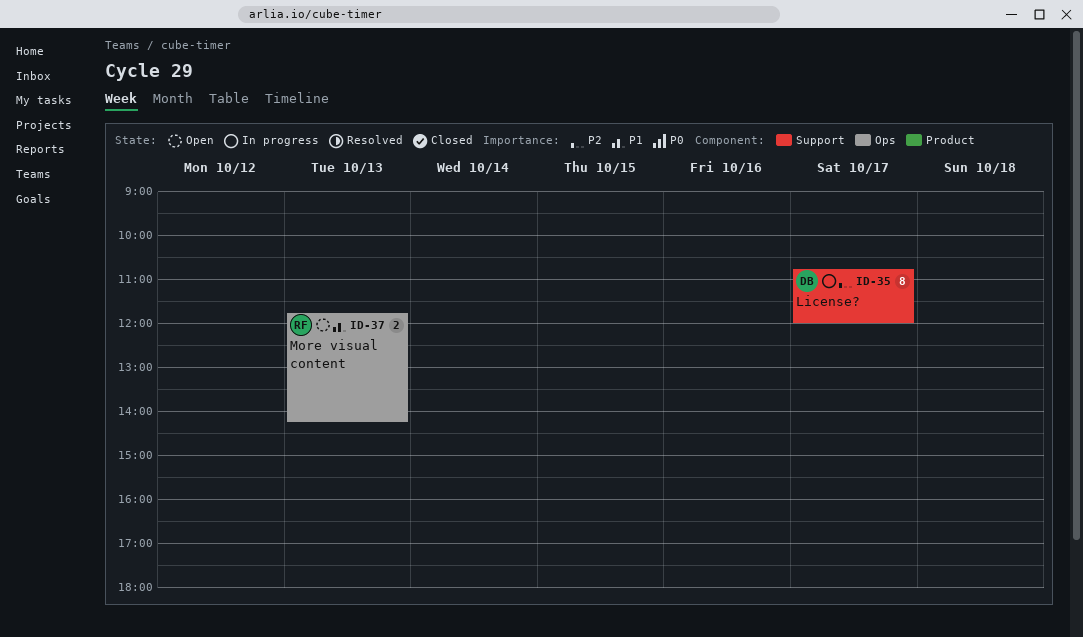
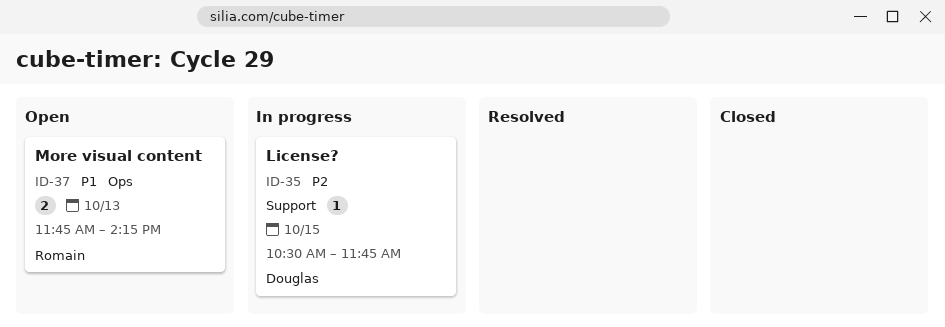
ID-35, estimate: 8 -> 1
ID-35, day: Oct 17 -> Oct 15
ID-35, begins: 10:45 -> 10:30
ID-35, ends: 12:00 -> 11:45

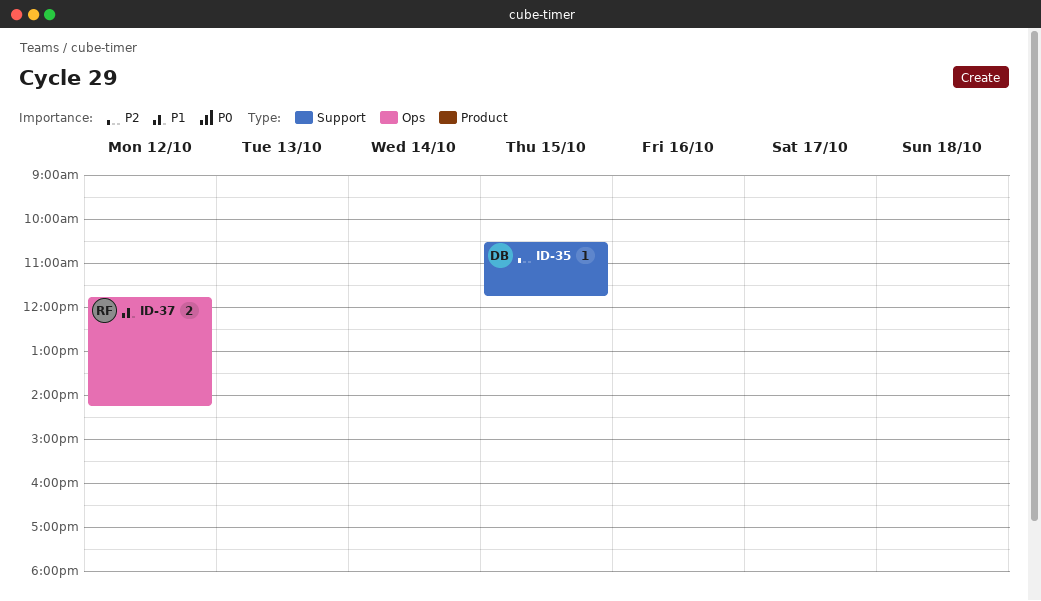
ID-37, day: Oct 13 -> Oct 12

